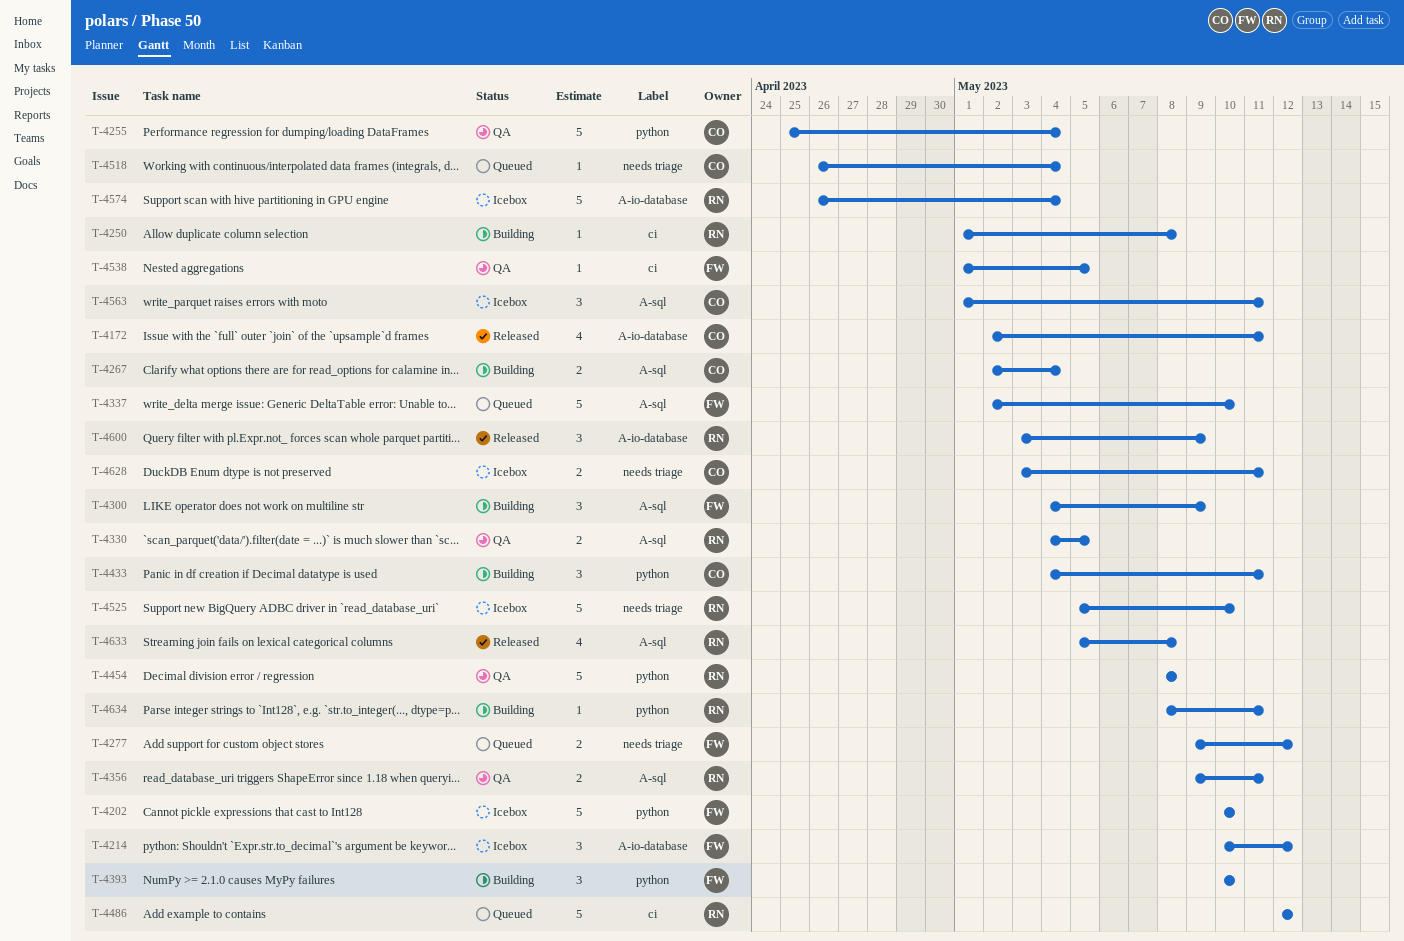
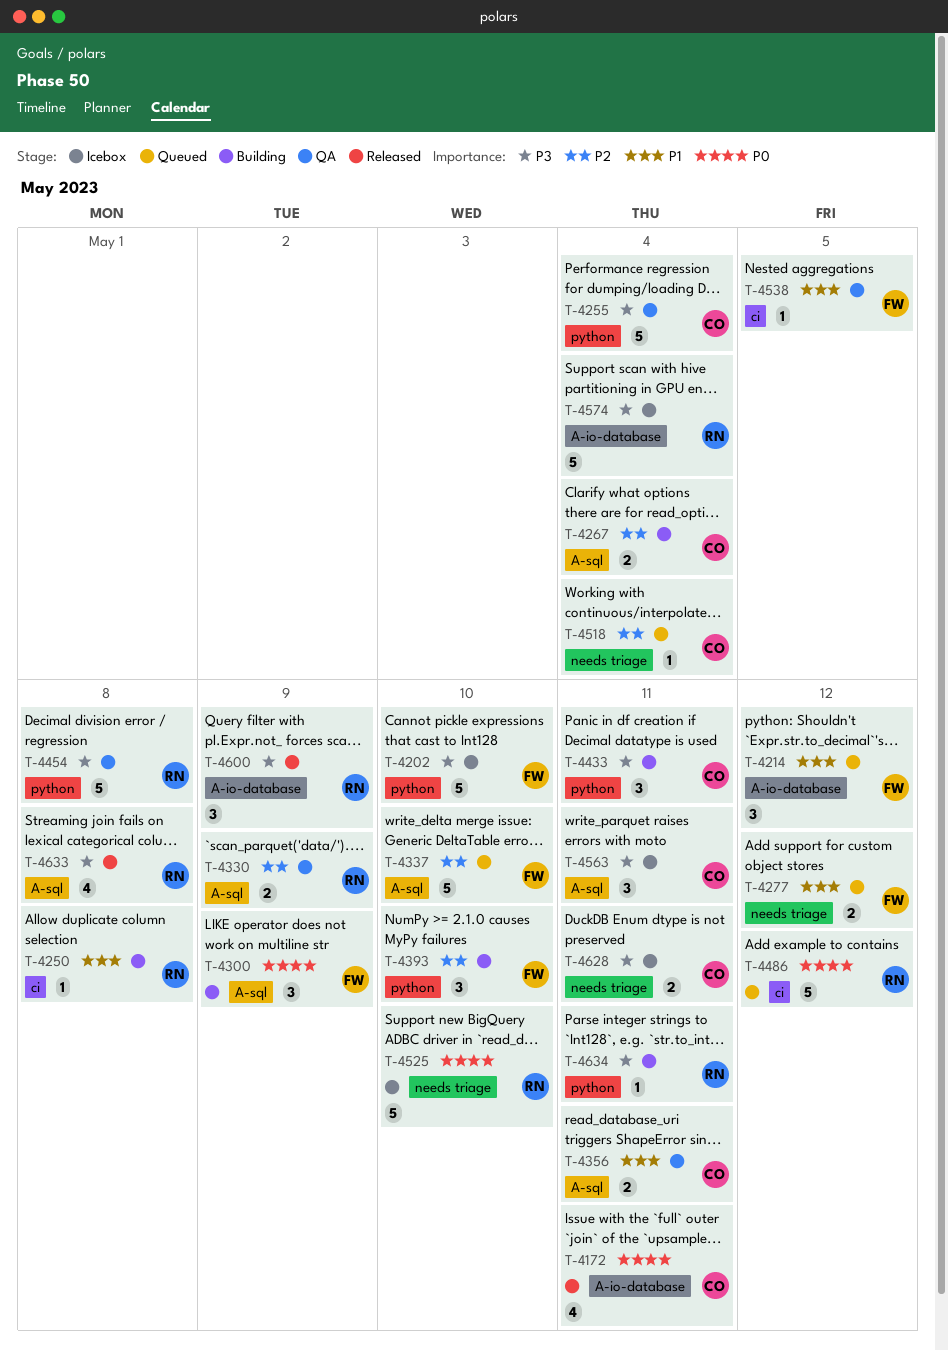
T-4214, status: Icebox -> Queued
T-4330, due: May 5 -> May 9
T-4356, owner: RN -> CO

